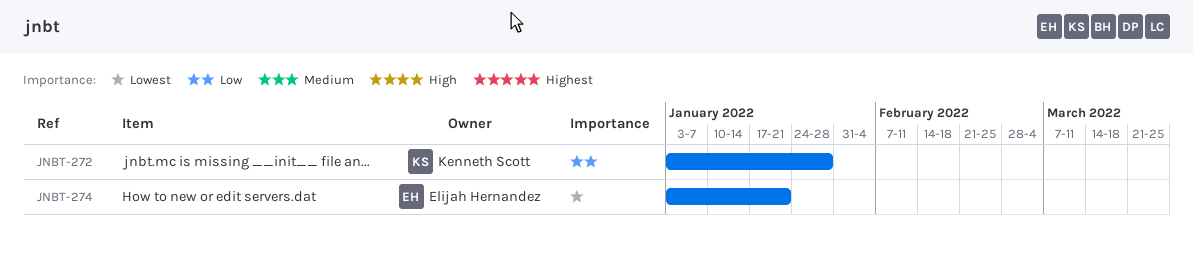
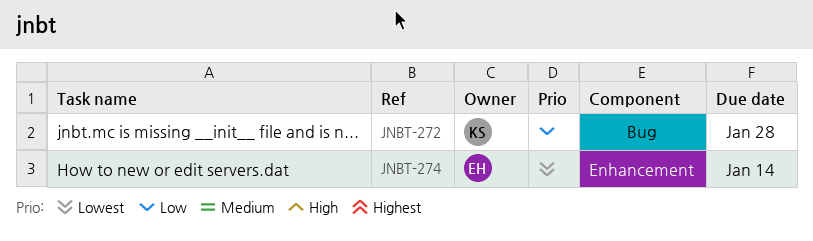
JNBT-274, due: Jan 21 -> Jan 14

